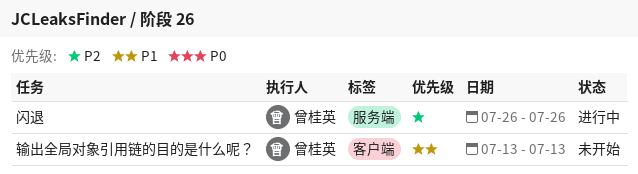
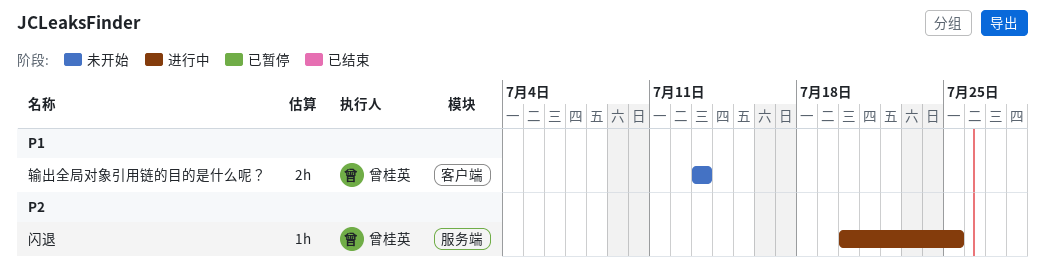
闪退, start: Jul 26 -> Jul 20
闪退, due: Jul 26 -> Jul 25

